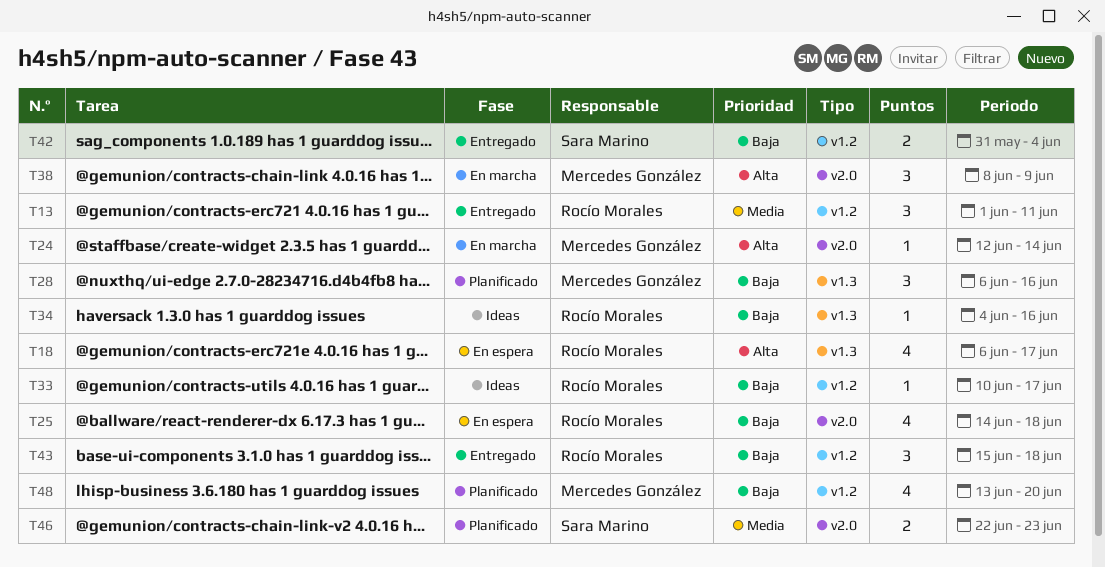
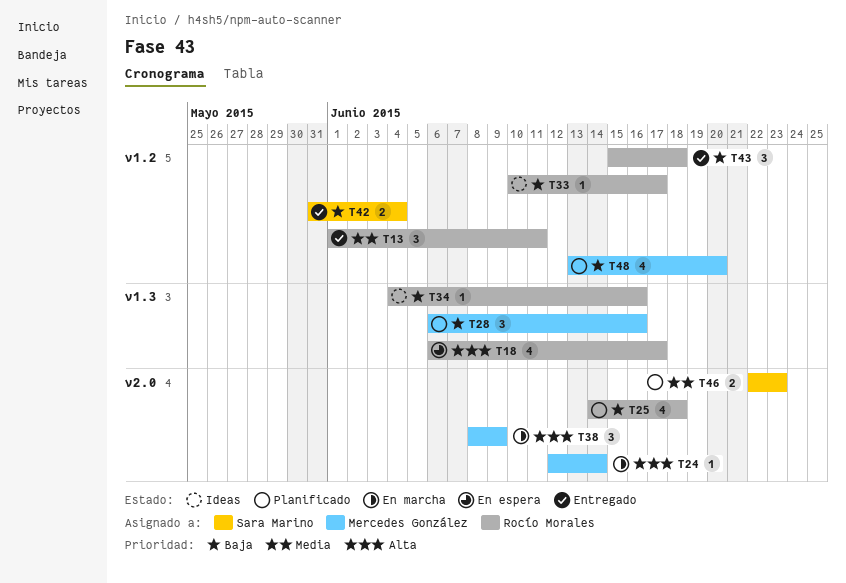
T25, status: En espera -> Planificado

